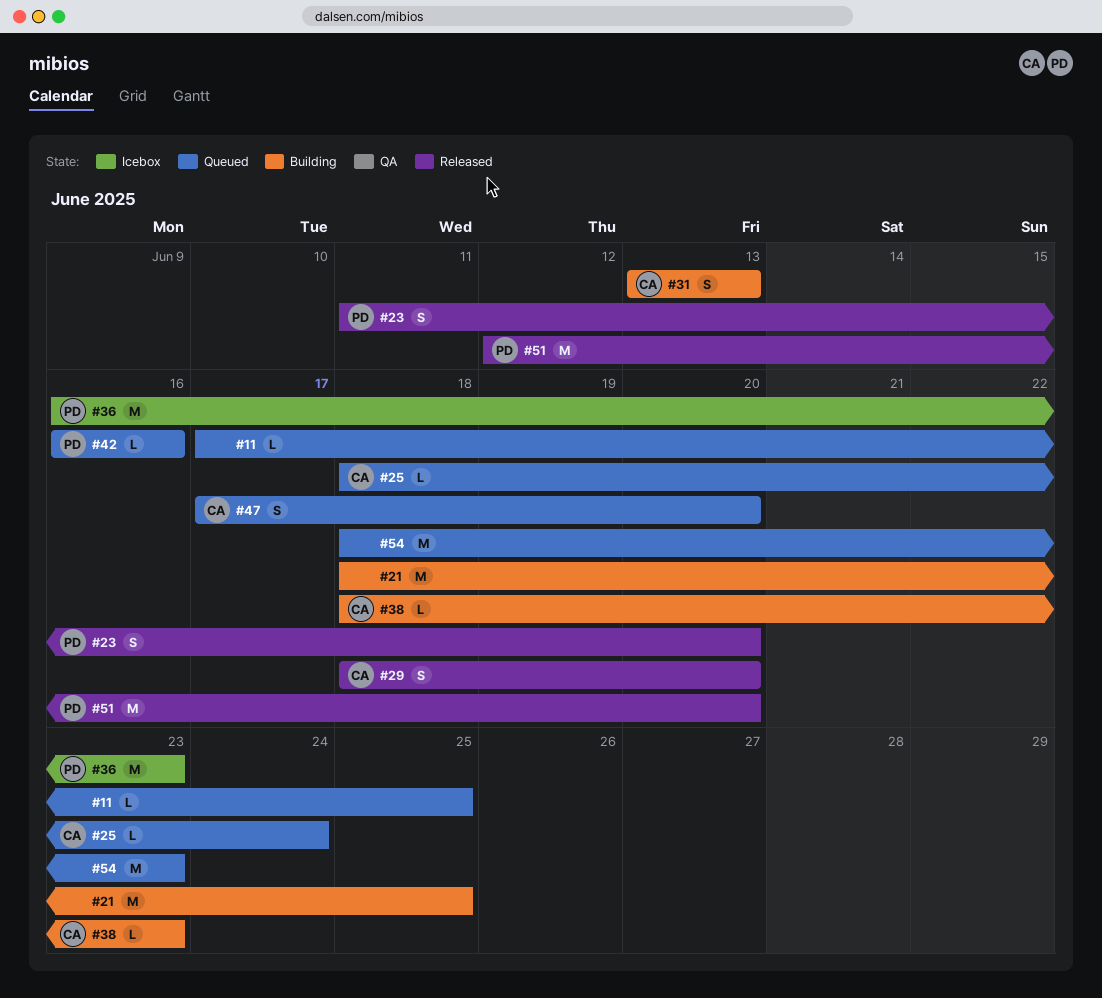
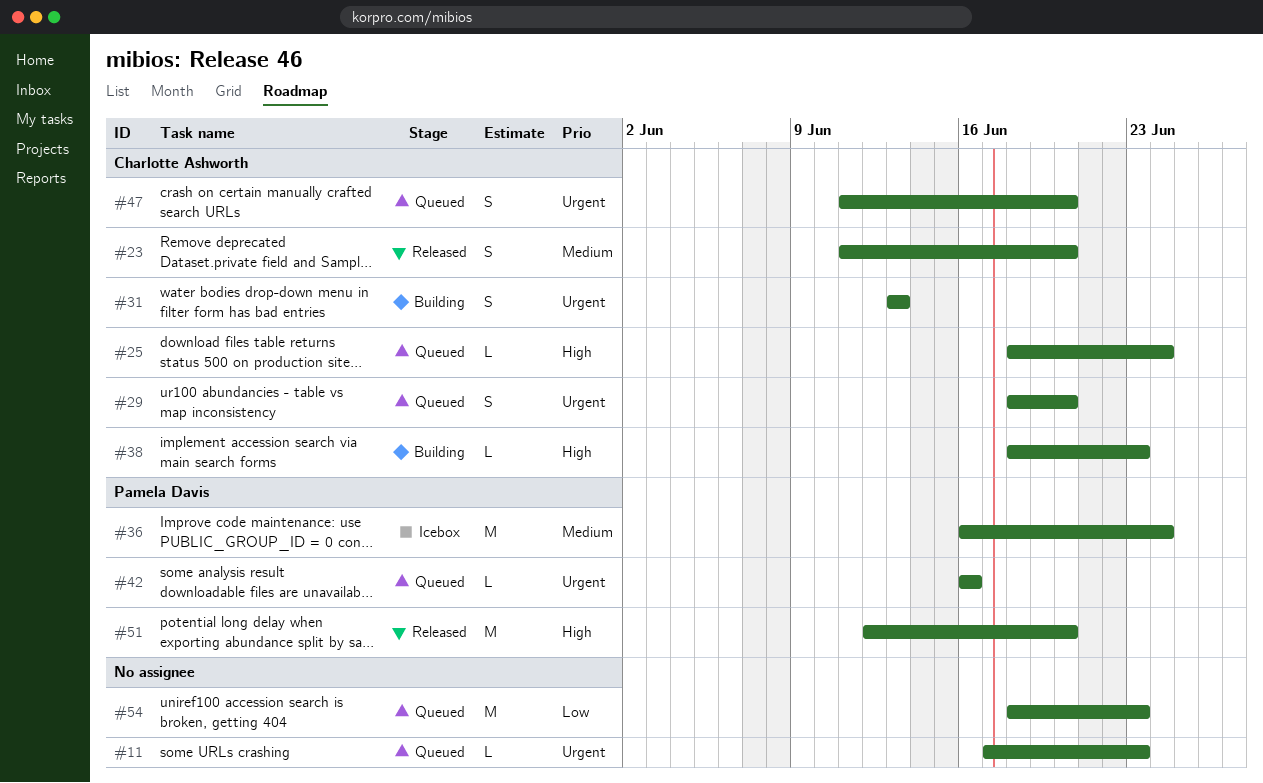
#11, due: Jun 25 -> Jun 23
#21: present -> none
#23, owner: Pamela Davis -> Charlotte Ashworth
#29, status: Released -> Queued
#36, due: Jun 23 -> Jun 24
#47, start: Jun 17 -> Jun 11

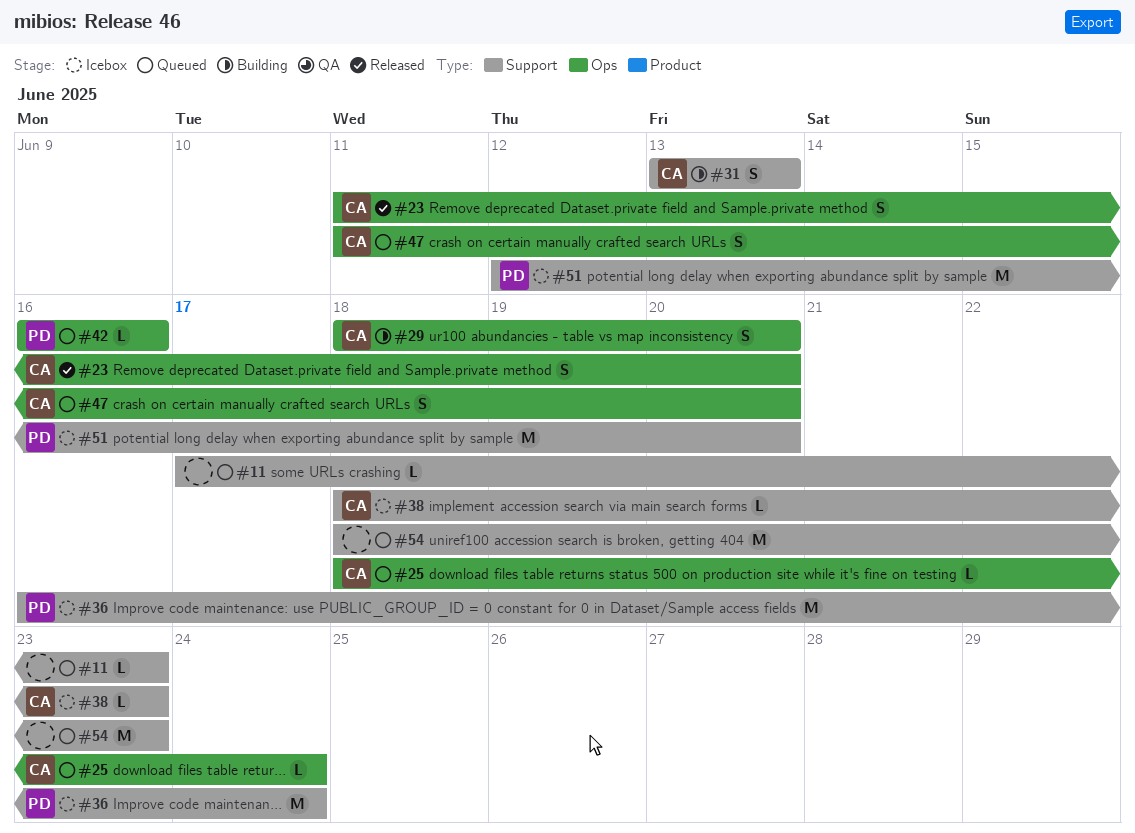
#29, status: Queued -> Building
#38, status: Building -> Icebox
#51, status: Released -> Icebox

